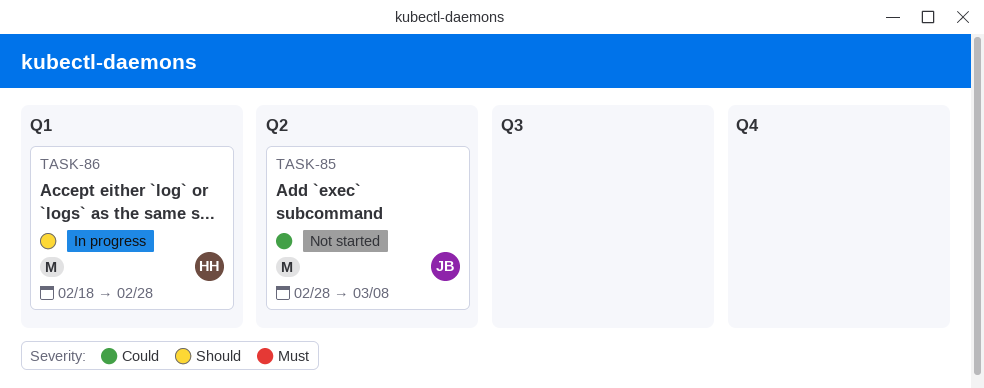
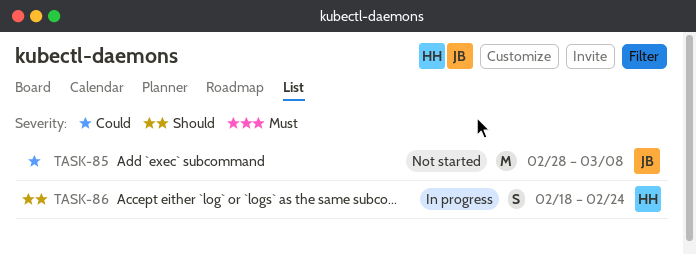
TASK-86, estimate: M -> S
TASK-86, due: Feb 28 -> Feb 24

